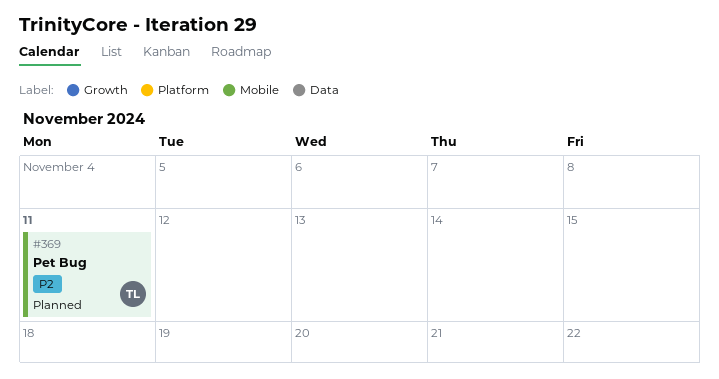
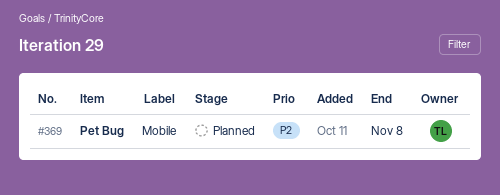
#369, due: Nov 11 -> Nov 8

